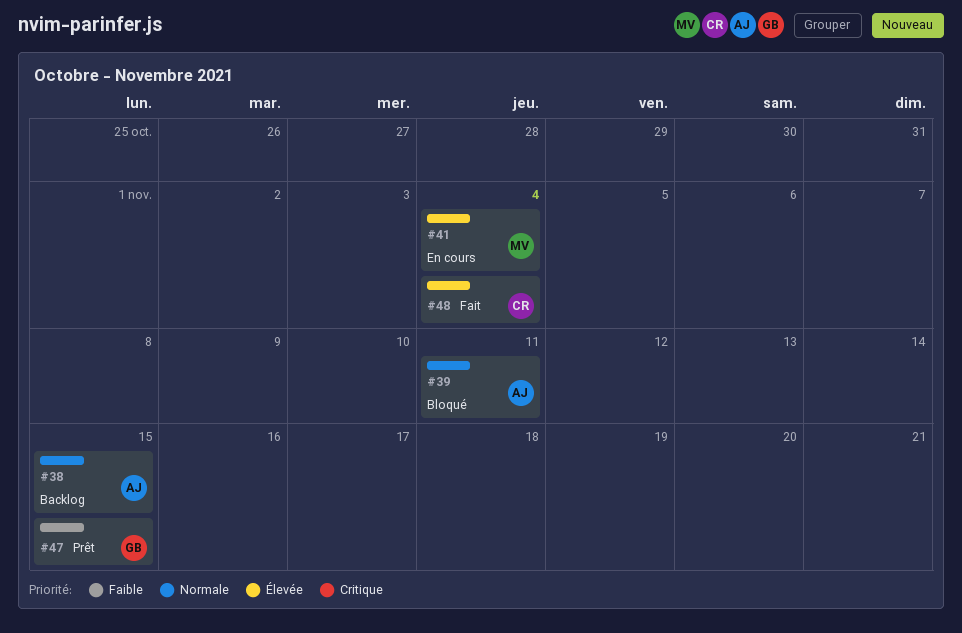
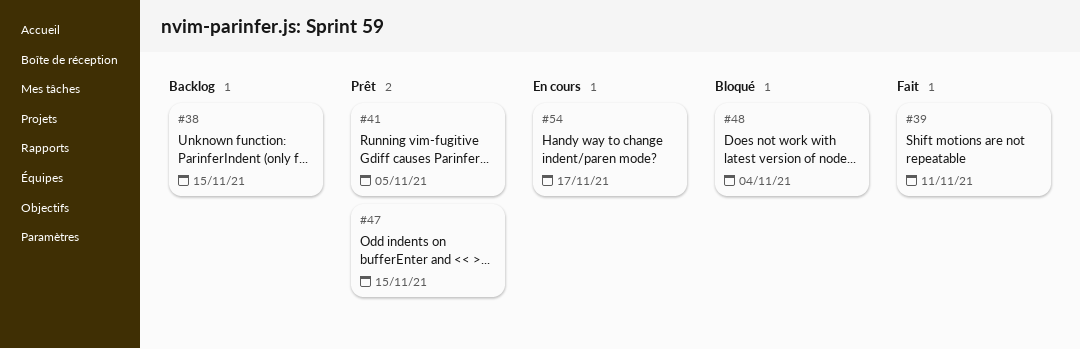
#39, status: Bloqué -> Fait
#41, status: En cours -> Prêt
#41, due: Nov 4 -> Nov 5
#48, status: Fait -> Bloqué
#54: none -> present

